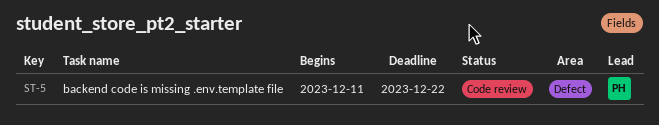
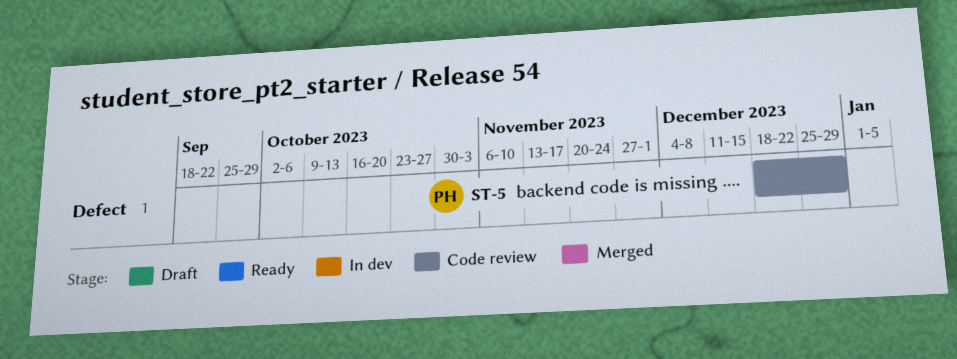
ST-5, start: Dec 11 -> Dec 18
ST-5, due: Dec 22 -> Dec 29

